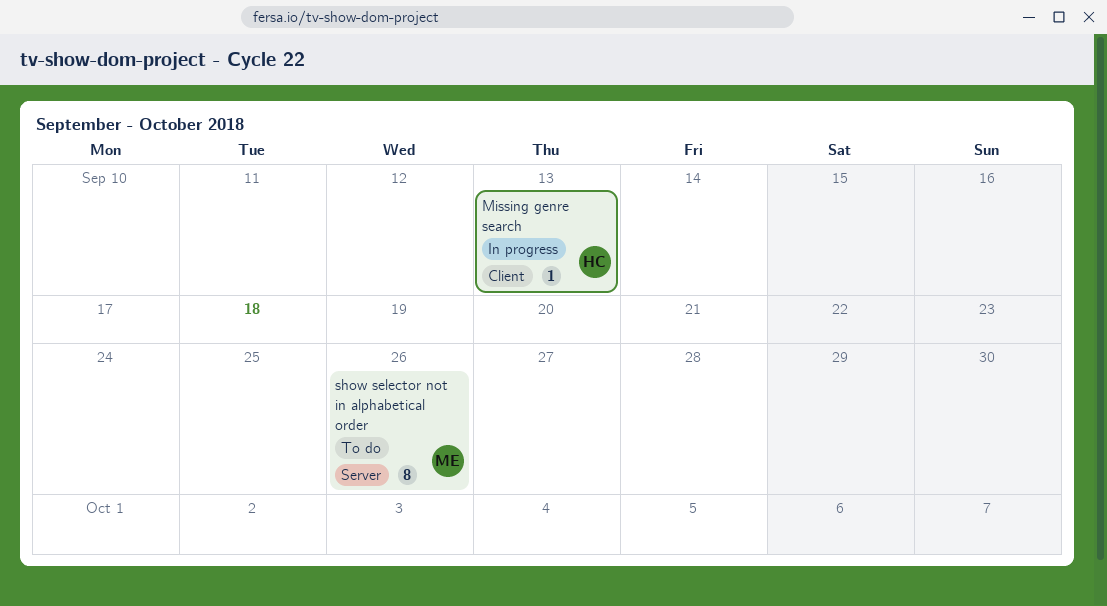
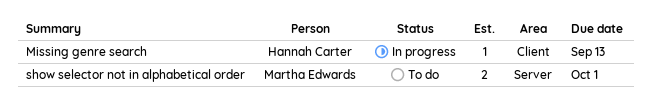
show selector not in alphabetical order, estimate: 8 -> 2
show selector not in alphabetical order, due: Sep 26 -> Oct 1

